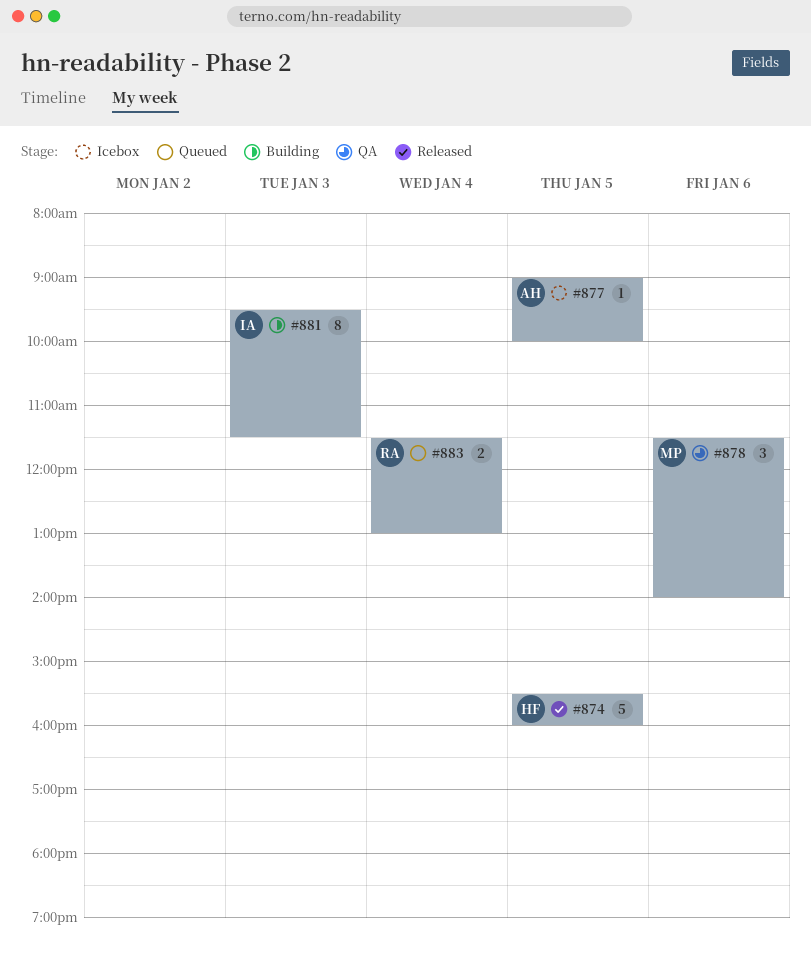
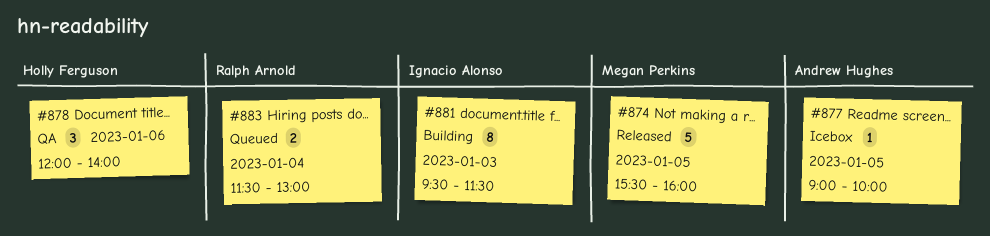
#874, owner: Holly Ferguson -> Megan Perkins
#878, owner: Megan Perkins -> Holly Ferguson
#878, begins: 11:30 -> 12:00

